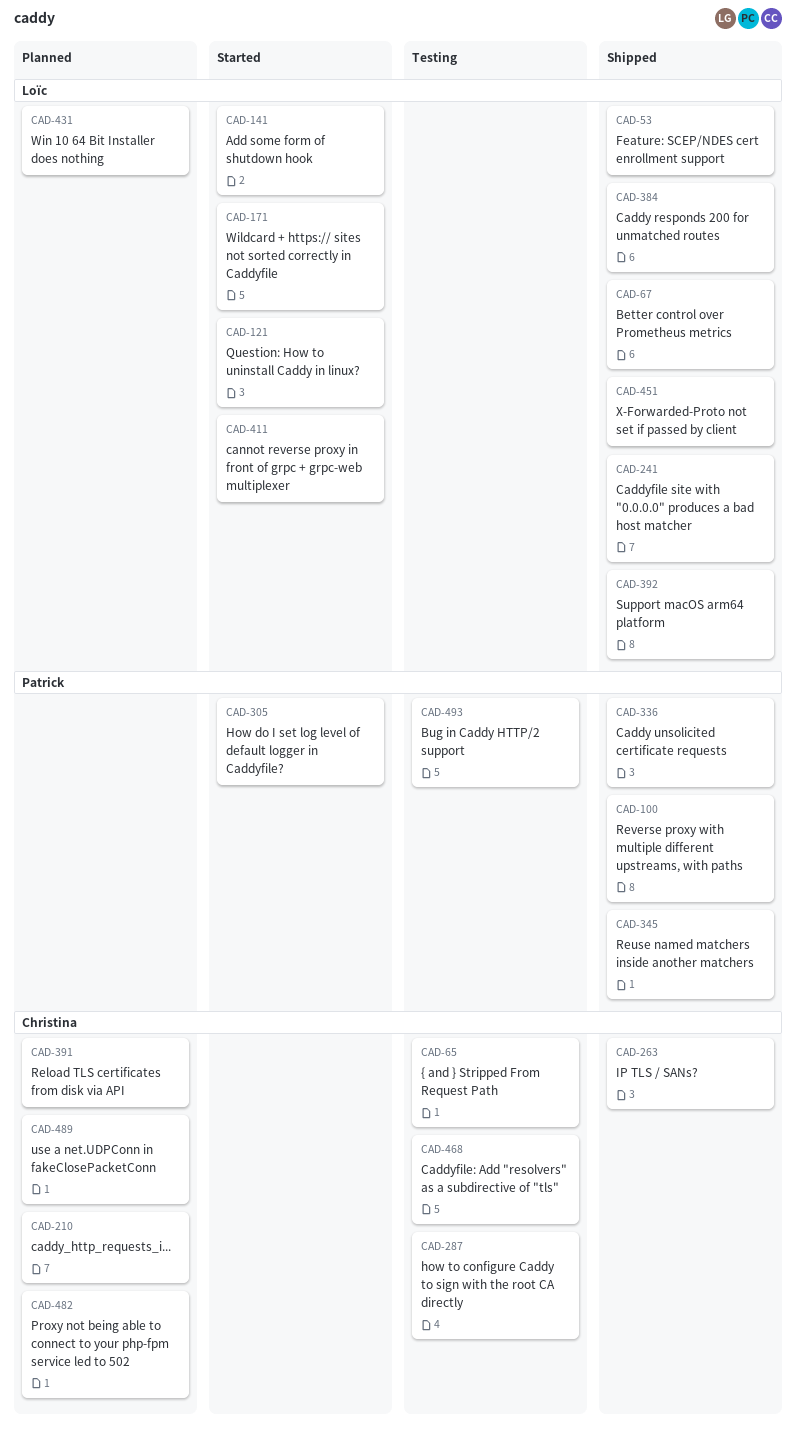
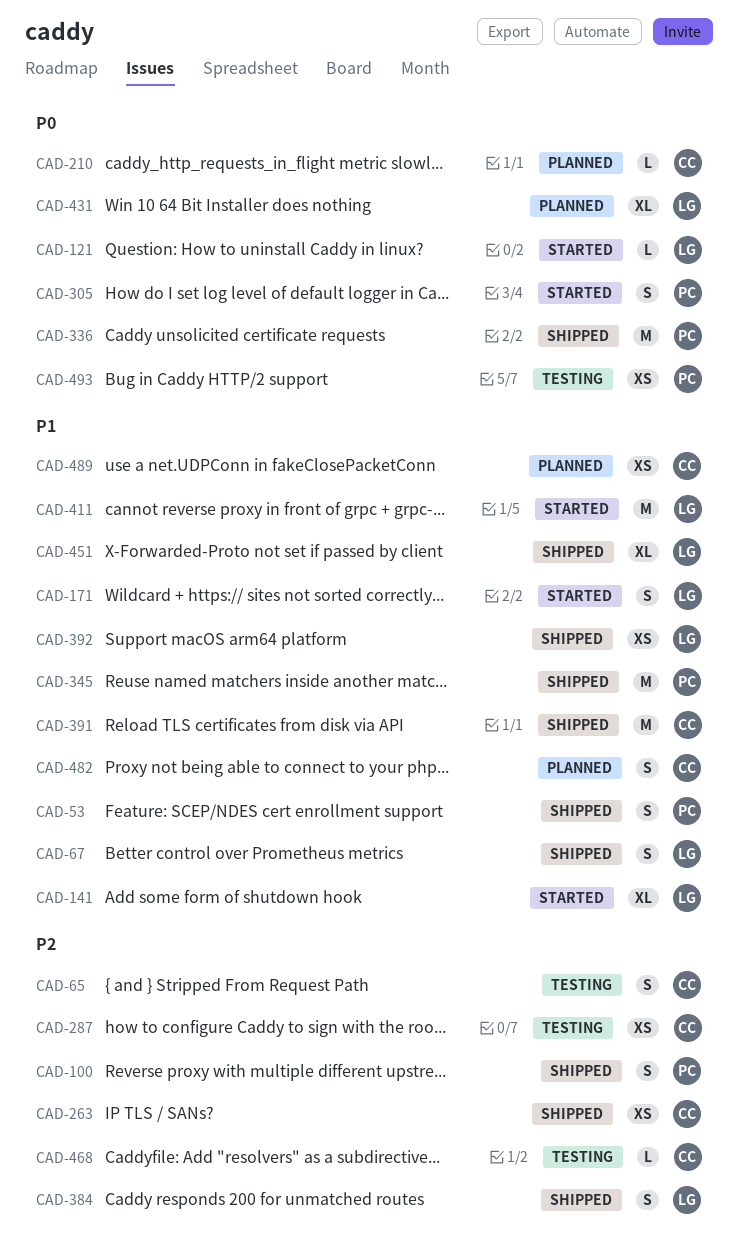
CAD-53, owner: Loïc -> Patrick
CAD-241: present -> none
CAD-391, status: Planned -> Shipped

